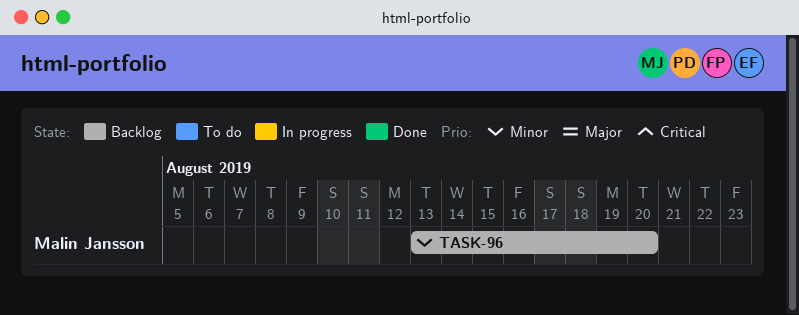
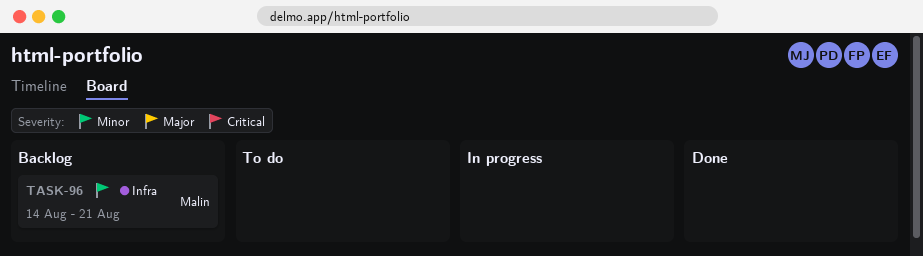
TASK-96, start: Aug 13 -> Aug 14
TASK-96, due: Aug 20 -> Aug 21

